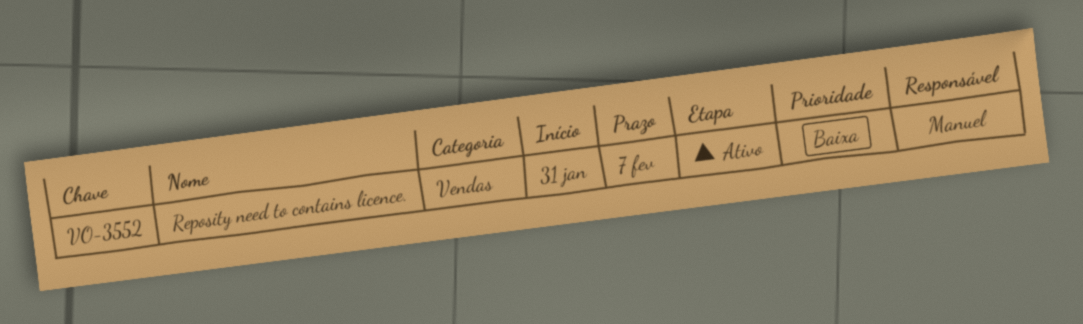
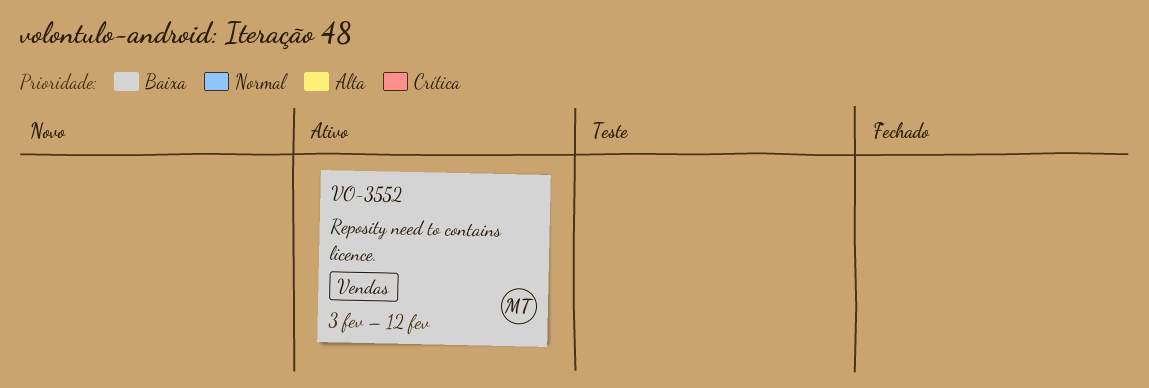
VO-3552, start: Jan 31 -> Feb 3
VO-3552, due: Feb 7 -> Feb 12

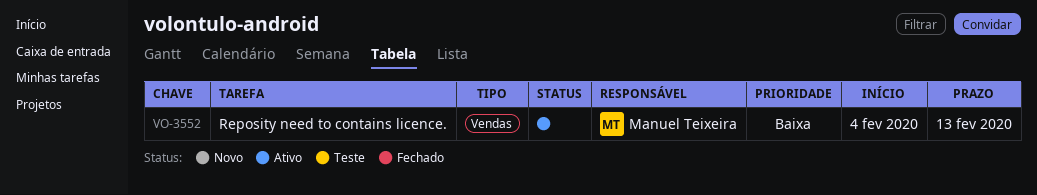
VO-3552, start: Feb 3 -> Feb 4
VO-3552, due: Feb 12 -> Feb 13

